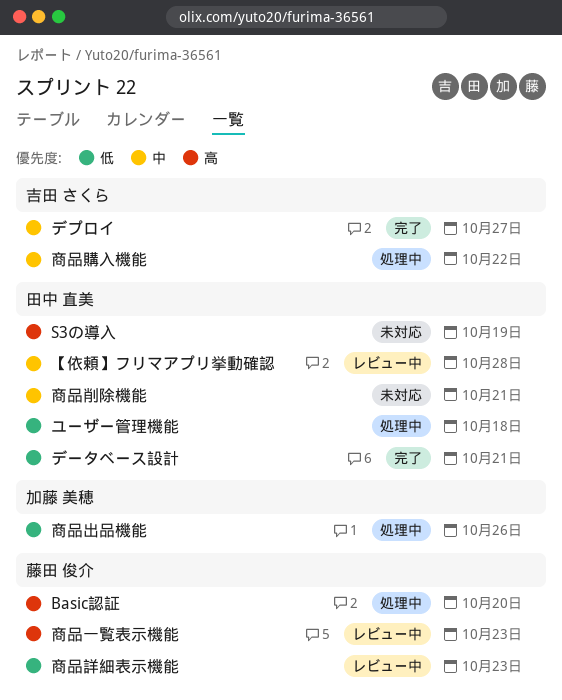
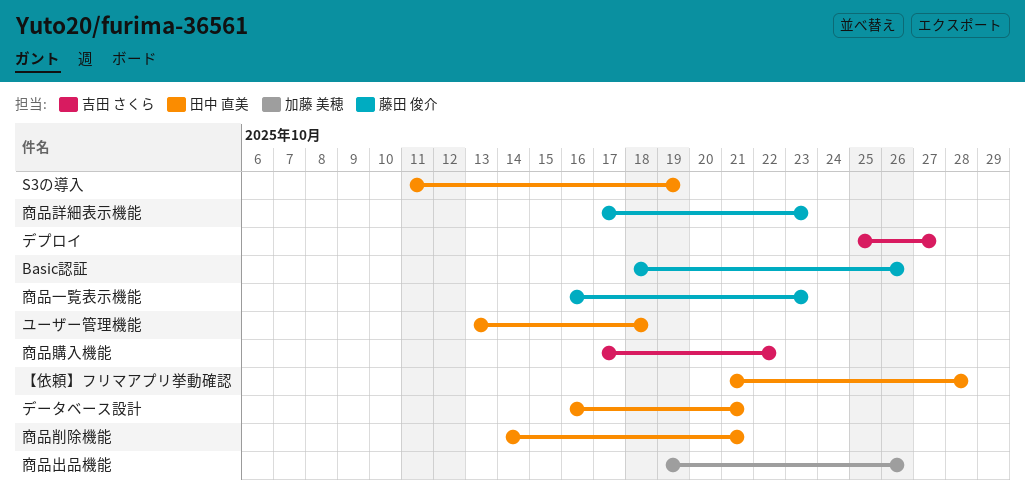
Basic認証, due: Oct 20 -> Oct 26

